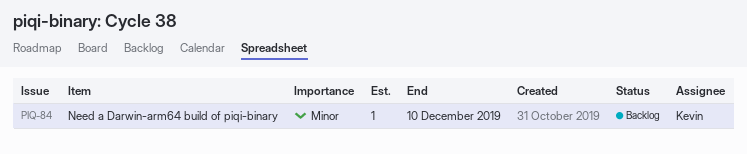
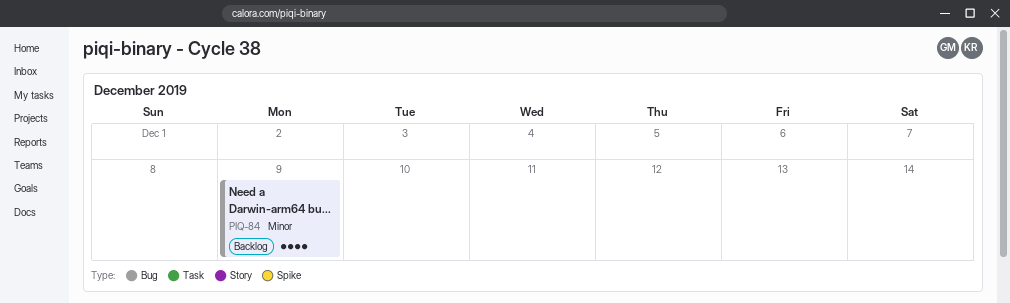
PIQ-84, estimate: 1 -> 4
PIQ-84, due: Dec 10 -> Dec 9

